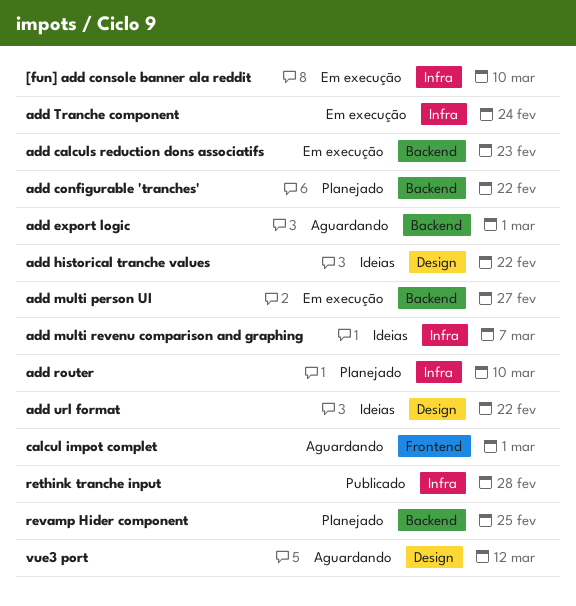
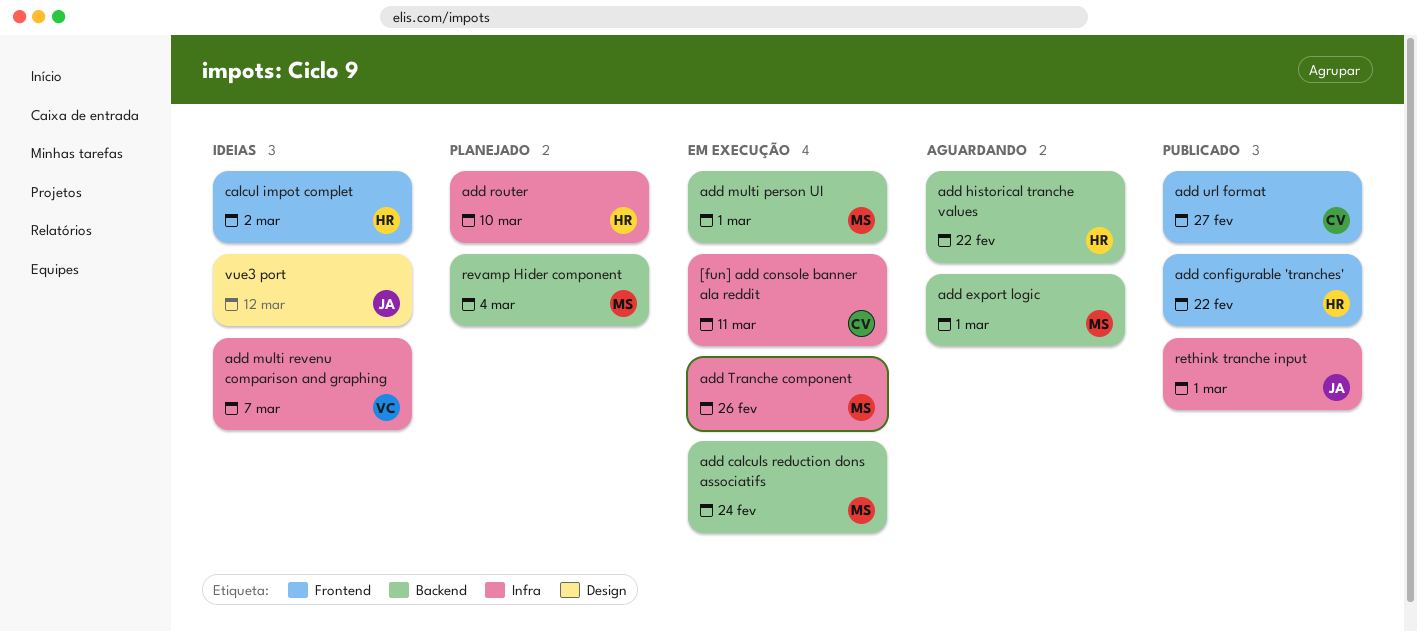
[fun] add console banner ala reddit, due: Mar 10 -> Mar 11
add calculs reduction dons associatifs, due: Feb 23 -> Feb 24
add configurable 'tranches', status: Planejado -> Publicado
add configurable 'tranches', label: Backend -> Frontend
add historical tranche values, status: Ideias -> Aguardando
add historical tranche values, label: Design -> Backend
add multi person UI, due: Feb 27 -> Mar 1
add Tranche component, due: Feb 24 -> Feb 26
add url format, status: Ideias -> Publicado
add url format, label: Design -> Frontend
add url format, due: Feb 22 -> Feb 27
calcul impot complet, status: Aguardando -> Ideias
calcul impot complet, due: Mar 1 -> Mar 2
rethink tranche input, due: Feb 28 -> Mar 1
revamp Hider component, due: Feb 25 -> Mar 4
vue3 port, status: Aguardando -> Ideias

